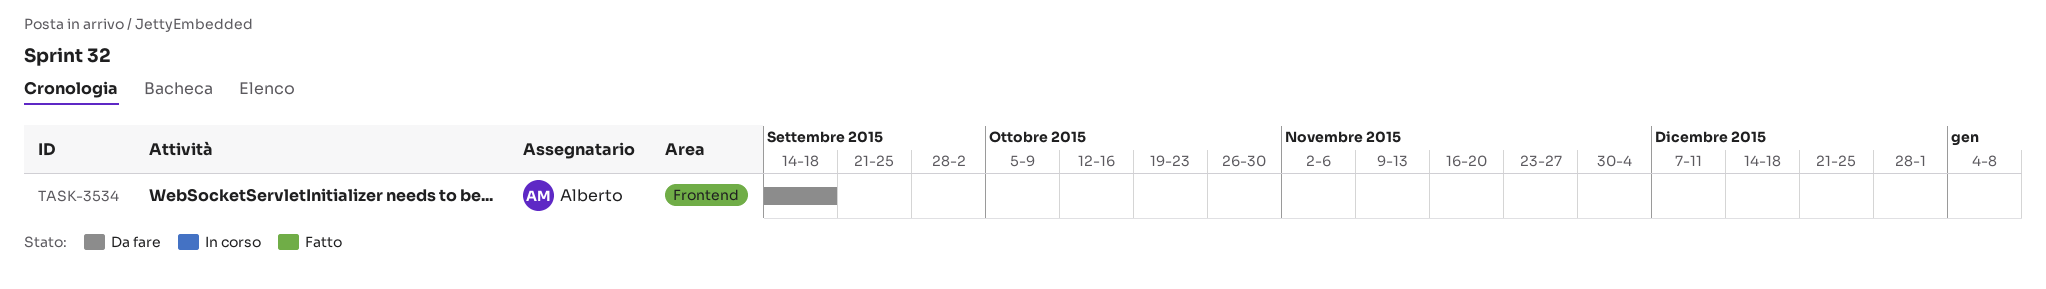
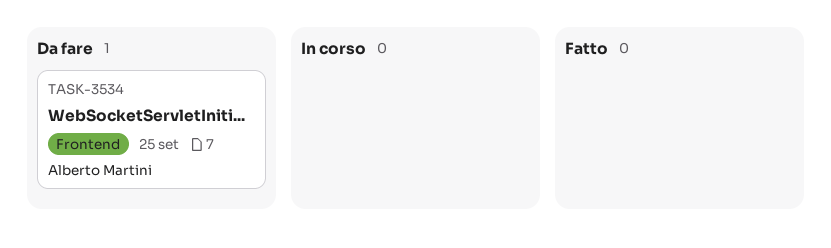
TASK-3534, due: Sep 18 -> Sep 25

